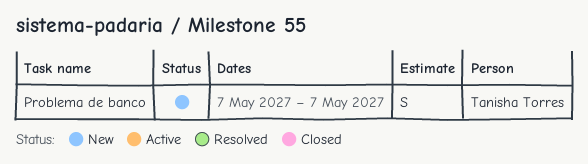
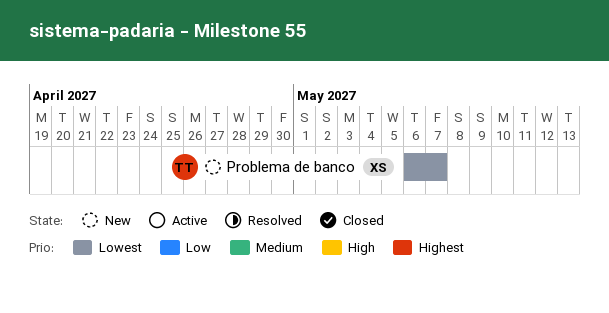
Problema de banco, estimate: S -> XS
Problema de banco, start: May 7 -> May 6

